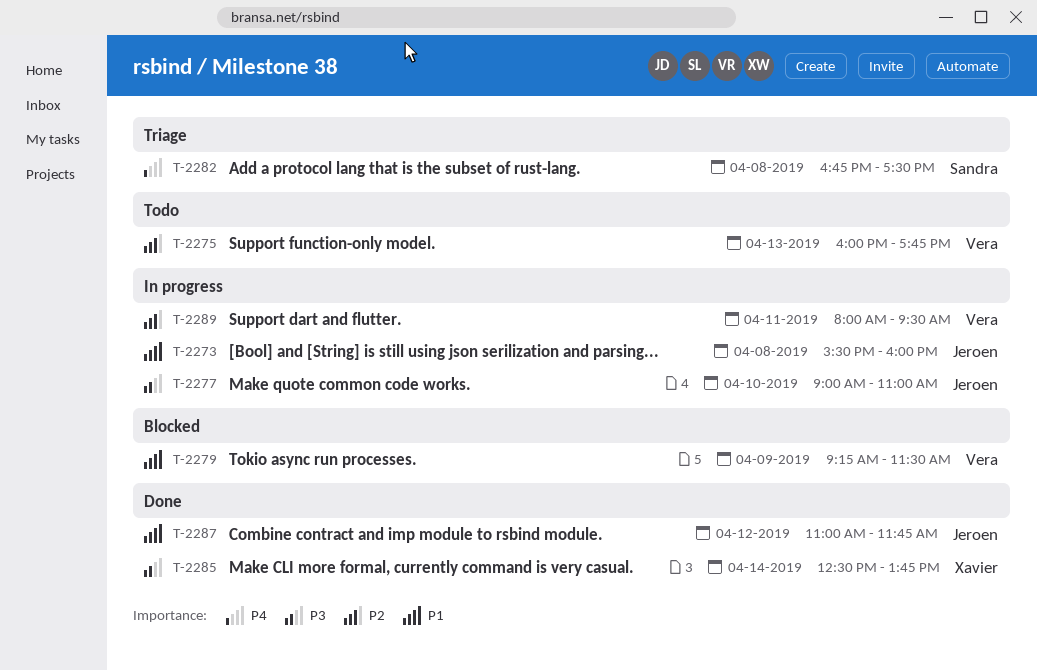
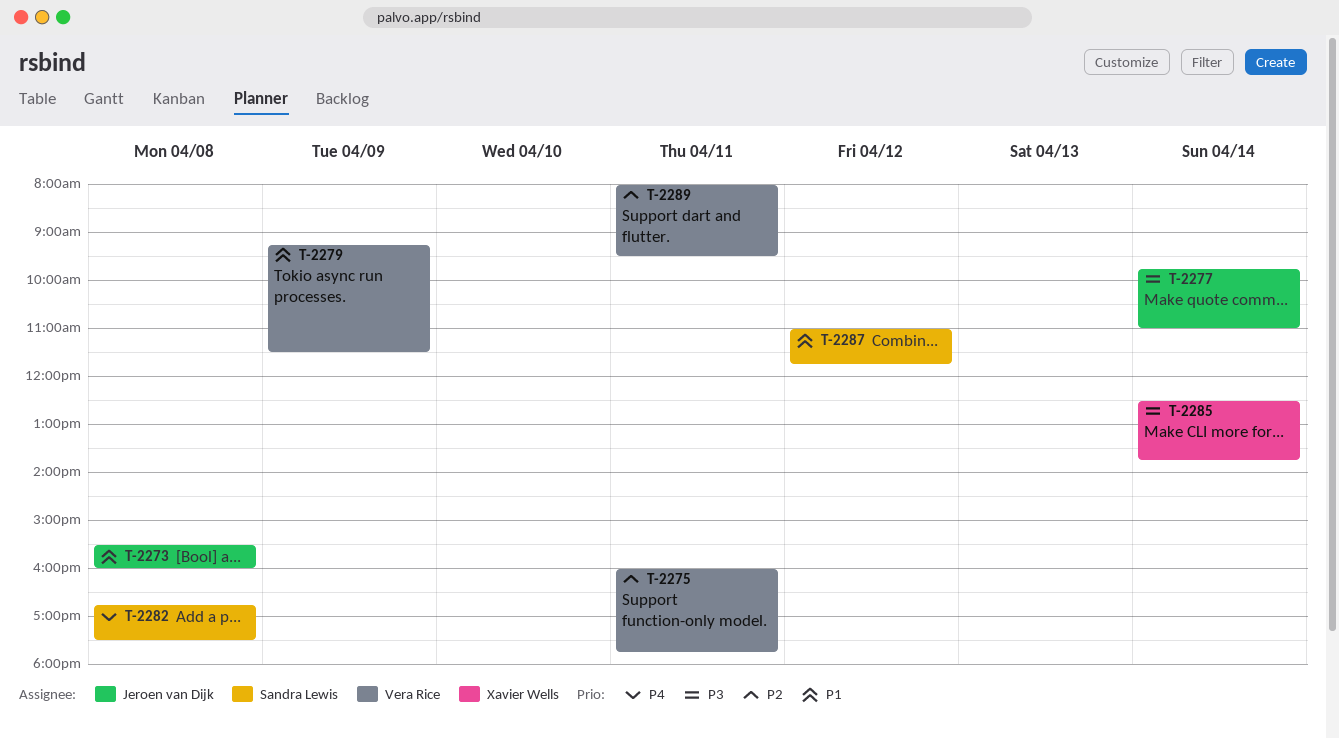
T-2275, day: Apr 13 -> Apr 11
T-2277, day: Apr 10 -> Apr 14
T-2277, begins: 09:00 -> 09:45
T-2287, owner: Jeroen van Dijk -> Sandra Lewis

